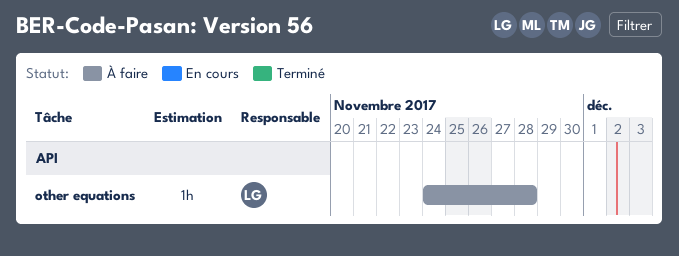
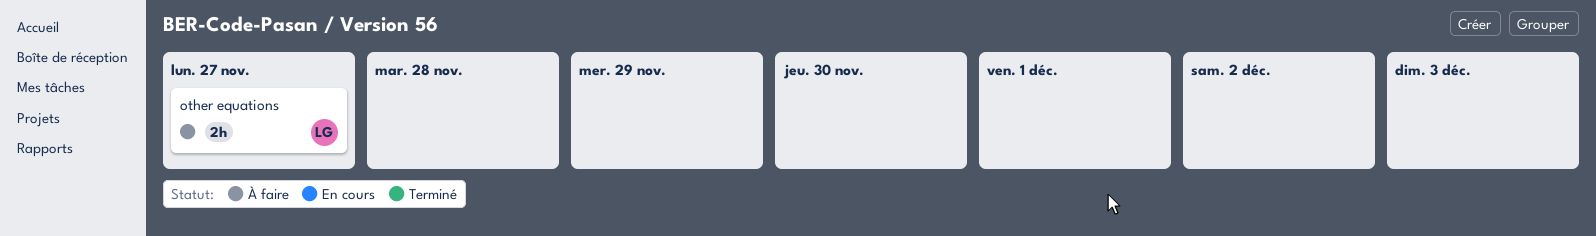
other equations, estimate: 1h -> 2h
other equations, due: Nov 28 -> Nov 27

